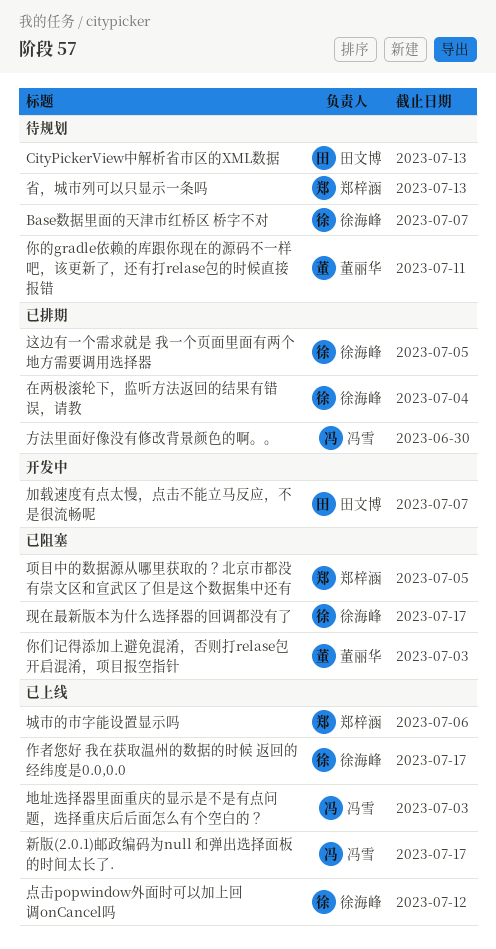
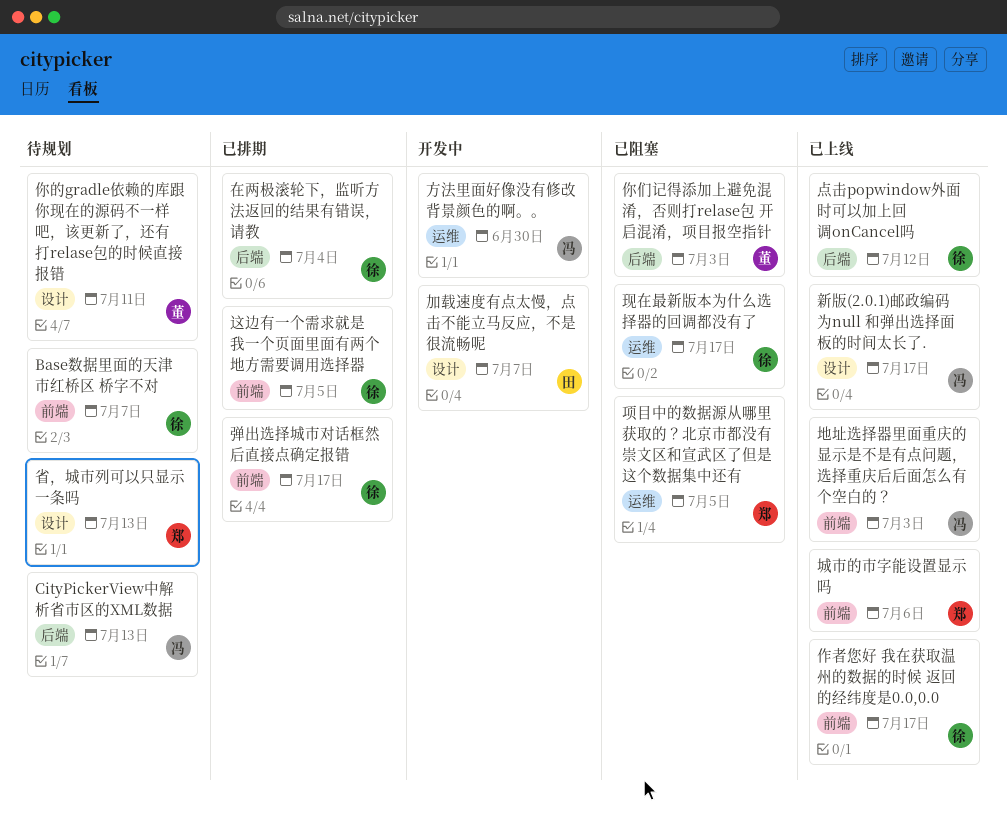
CityPickerView中解析省市区的XML数据, owner: 田文博 -> 冯雪
弹出选择城市对话框然后直接点确定报错: none -> present
方法里面好像没有修改背景颜色的啊。。, status: 已排期 -> 开发中

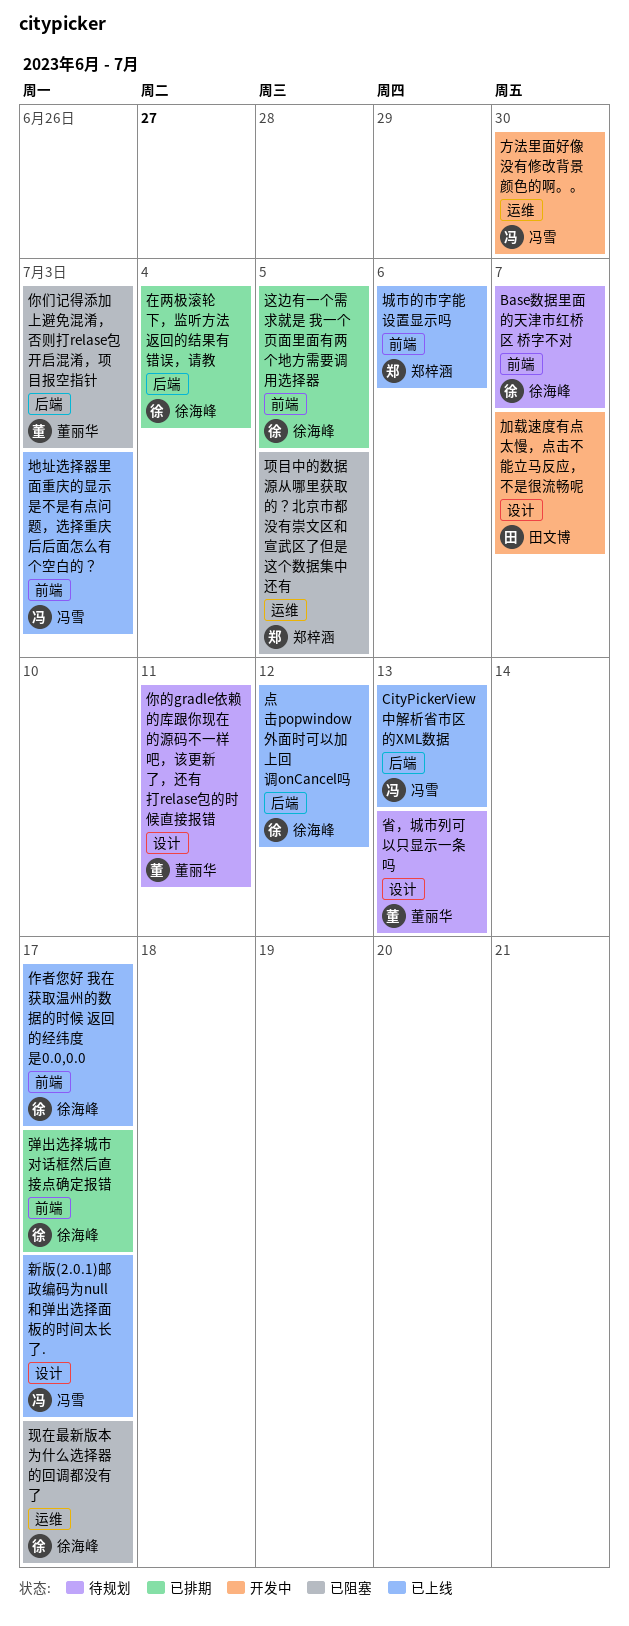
CityPickerView中解析省市区的XML数据, status: 待规划 -> 已上线
省，城市列可以只显示一条吗, owner: 郑梓涵 -> 董丽华

